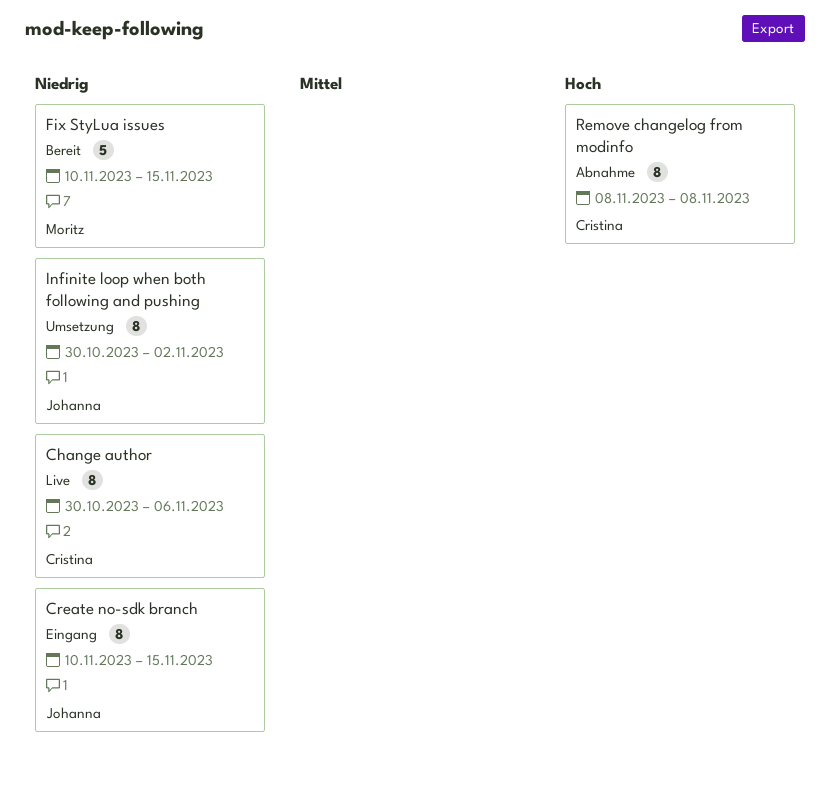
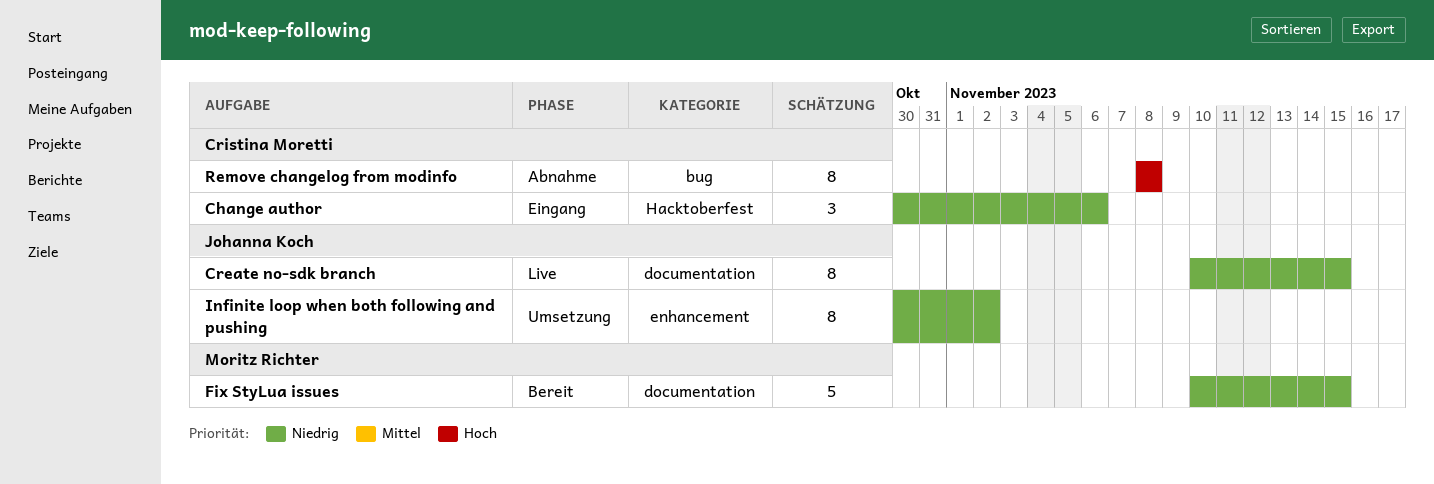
Change author, status: Live -> Eingang
Change author, estimate: 8 -> 3
Create no-sdk branch, status: Eingang -> Live

